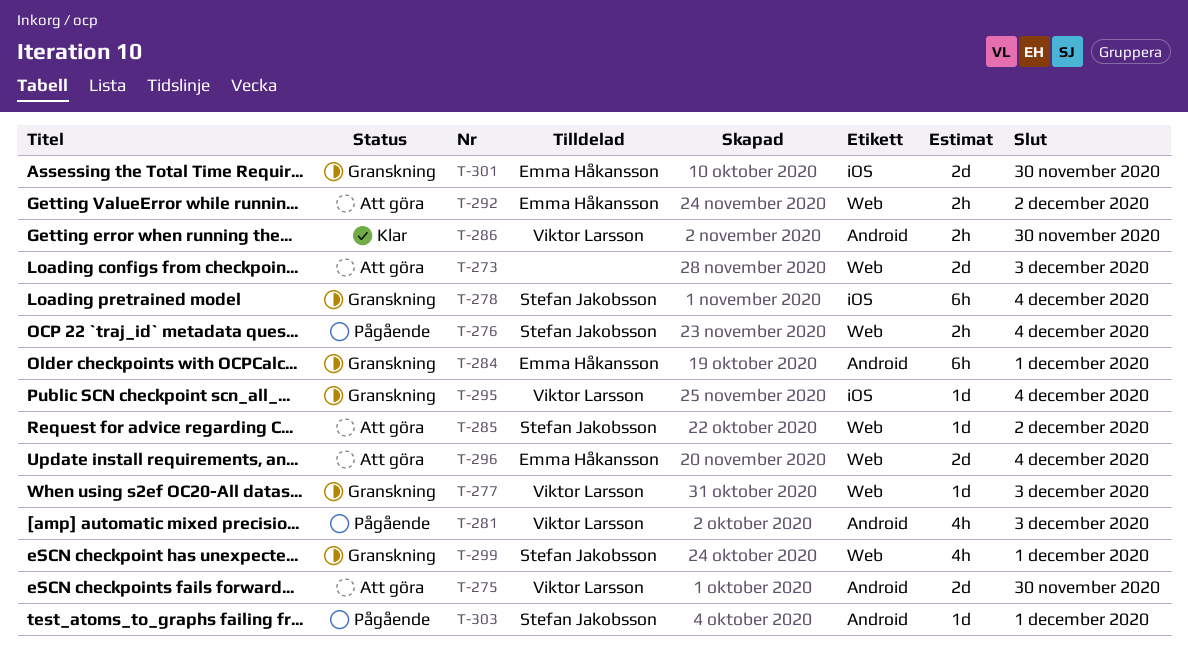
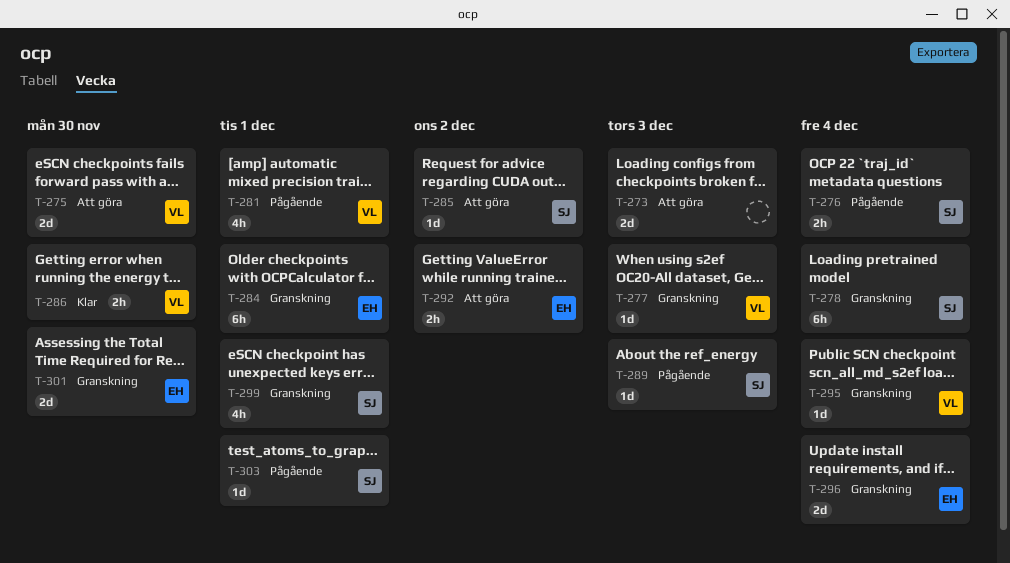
T-281, due: Dec 3 -> Dec 1
T-289: none -> present
T-296, status: Att göra -> Granskning

